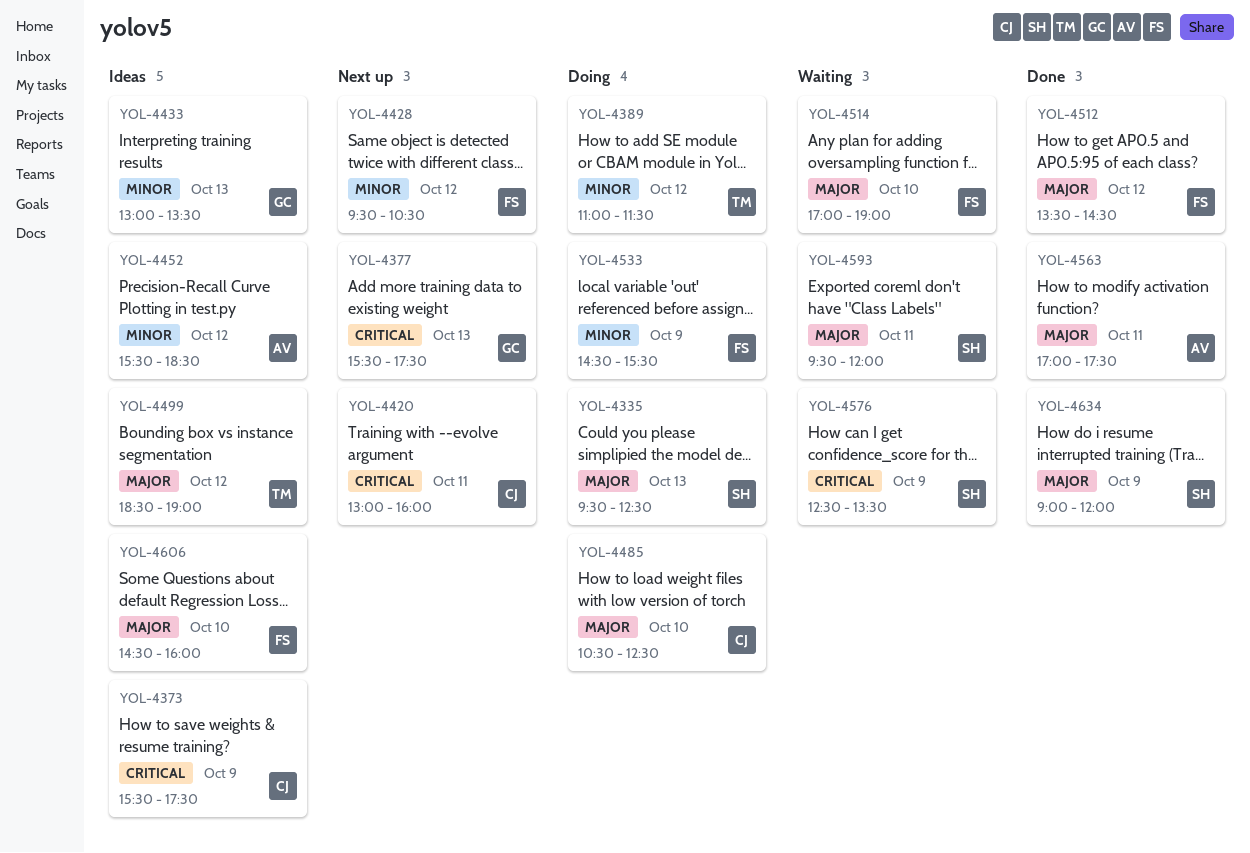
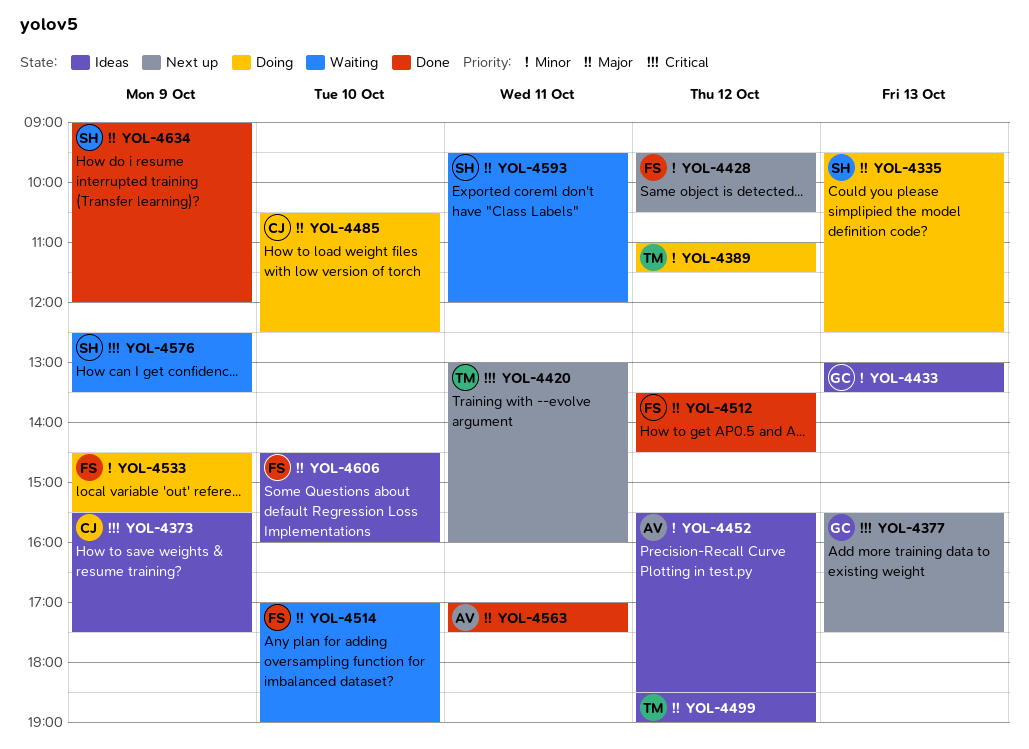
YOL-4420, owner: CJ -> TM

